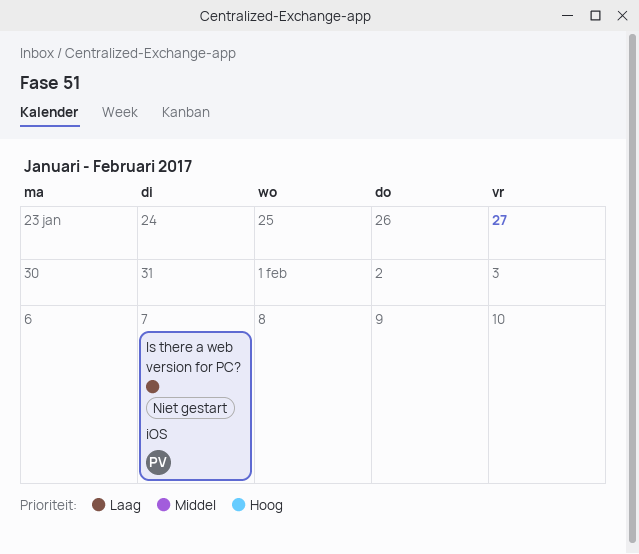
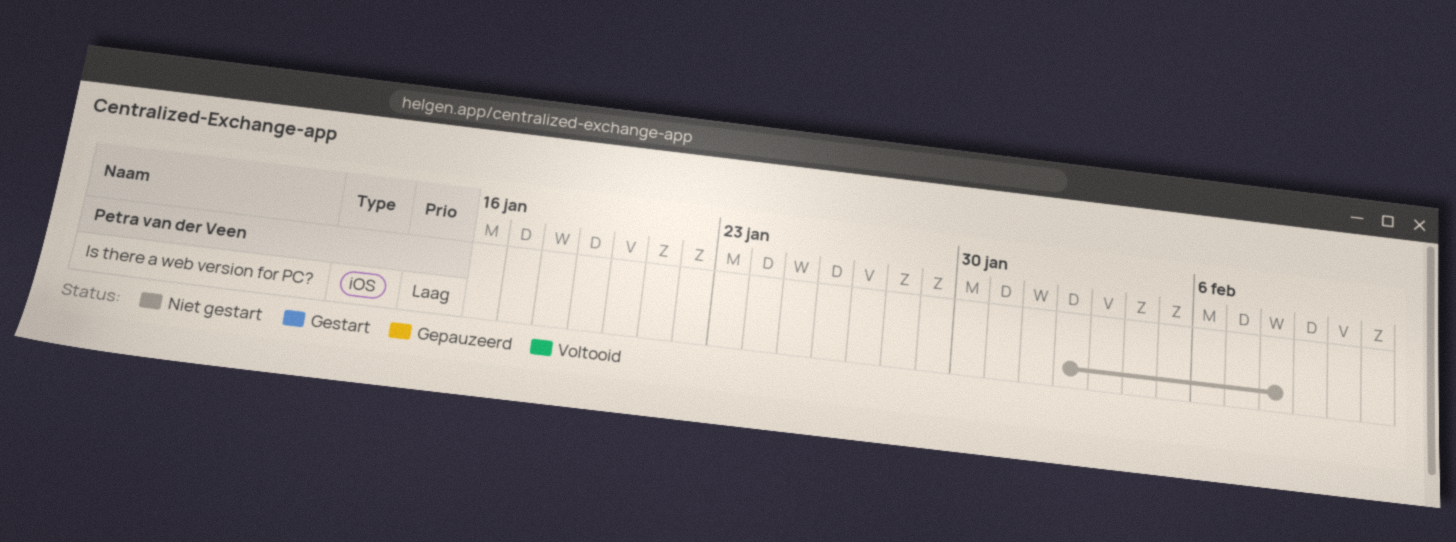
Is there a web version for PC?, due: Feb 7 -> Feb 8

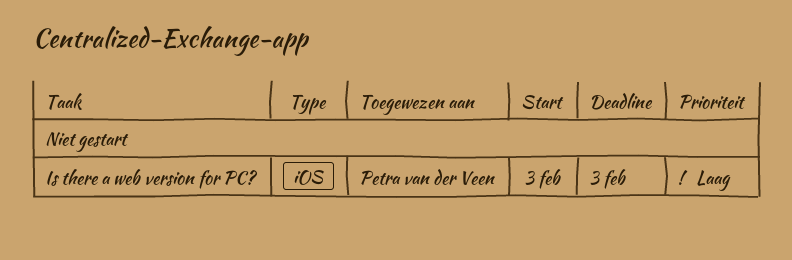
Is there a web version for PC?, start: Feb 2 -> Feb 3
Is there a web version for PC?, due: Feb 8 -> Feb 3

